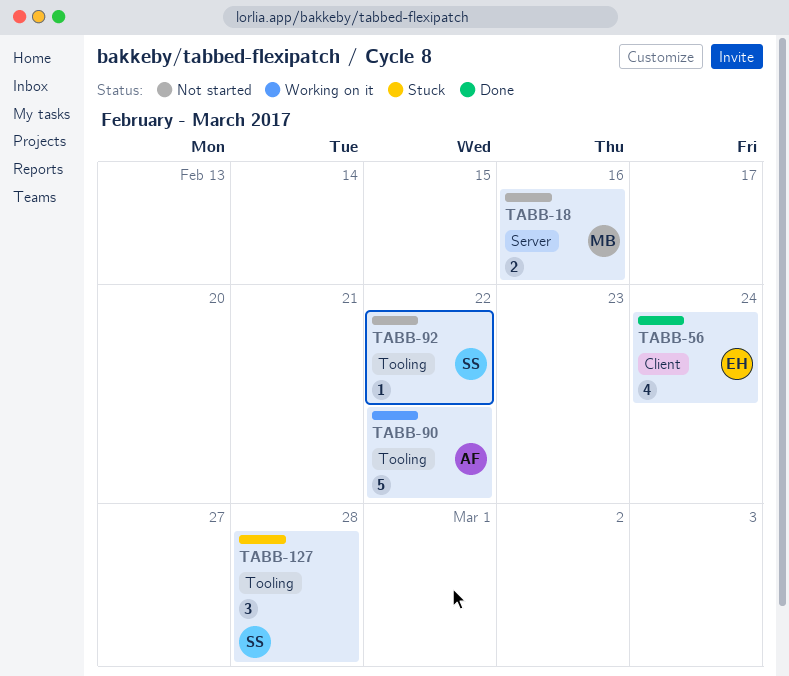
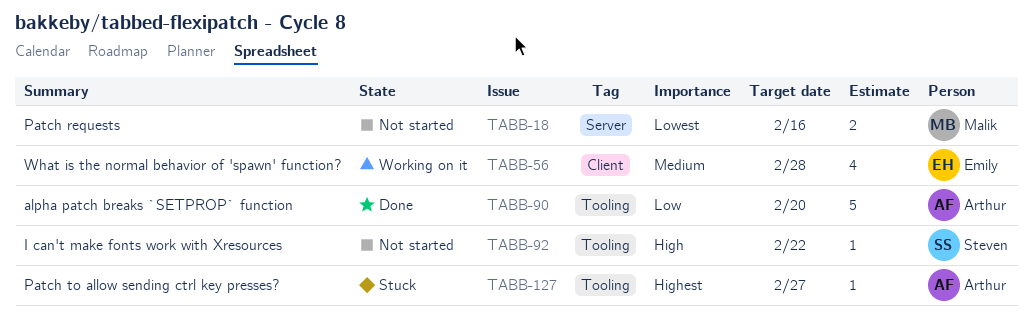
TABB-56, status: Done -> Working on it
TABB-56, due: Feb 24 -> Feb 28
TABB-90, status: Working on it -> Done
TABB-90, due: Feb 22 -> Feb 20
TABB-127, owner: Steven -> Arthur
TABB-127, estimate: 3 -> 1
TABB-127, due: Feb 28 -> Feb 27

